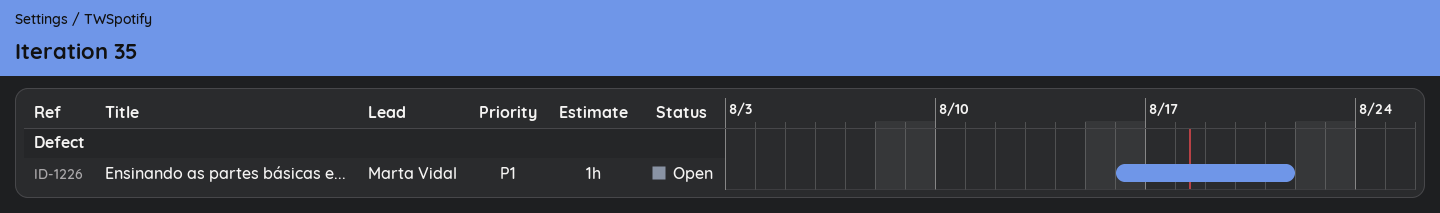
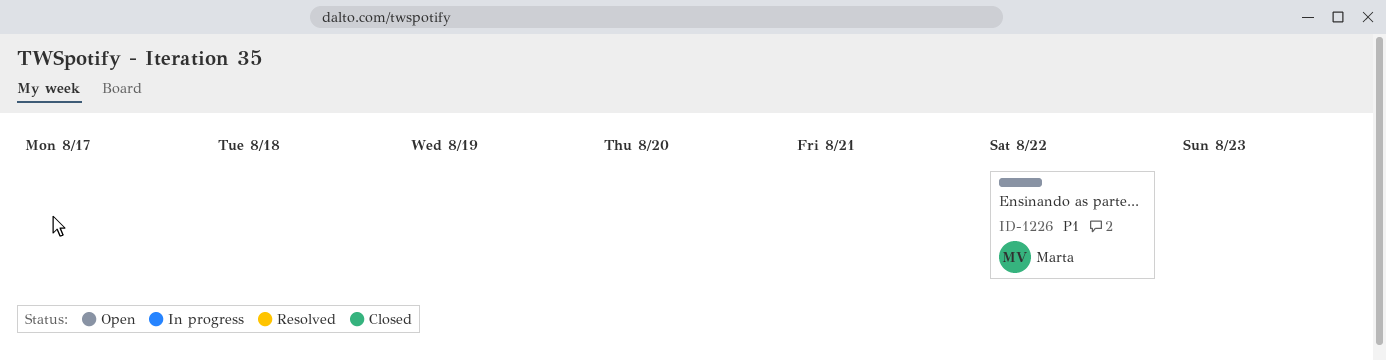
ID-1226, due: Aug 21 -> Aug 22

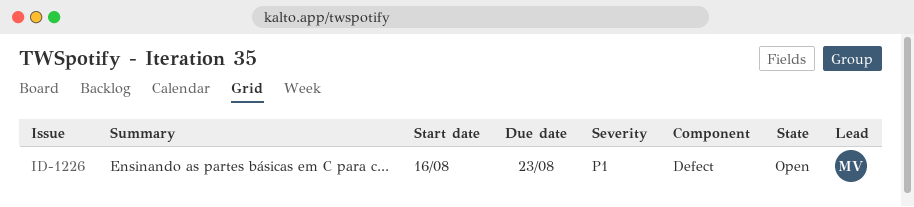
ID-1226, due: Aug 22 -> Aug 23

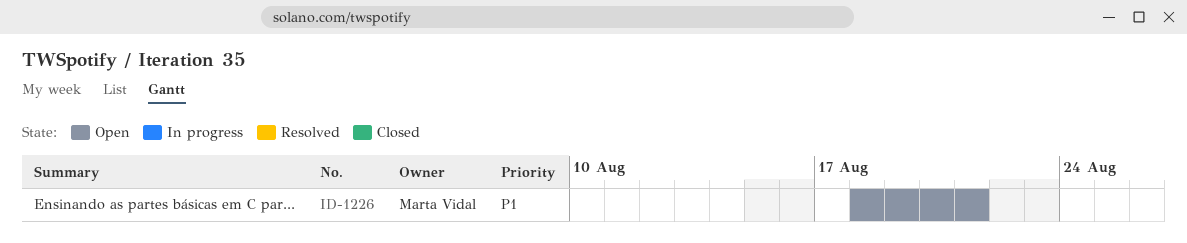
ID-1226, start: Aug 16 -> Aug 18
ID-1226, due: Aug 23 -> Aug 21

